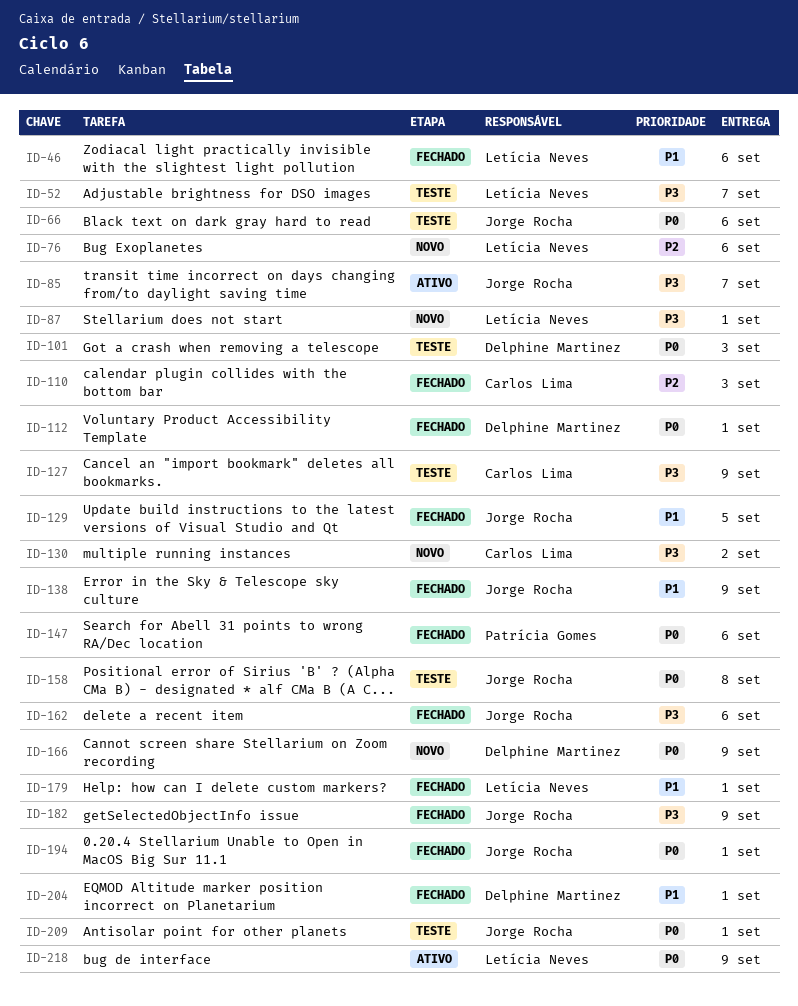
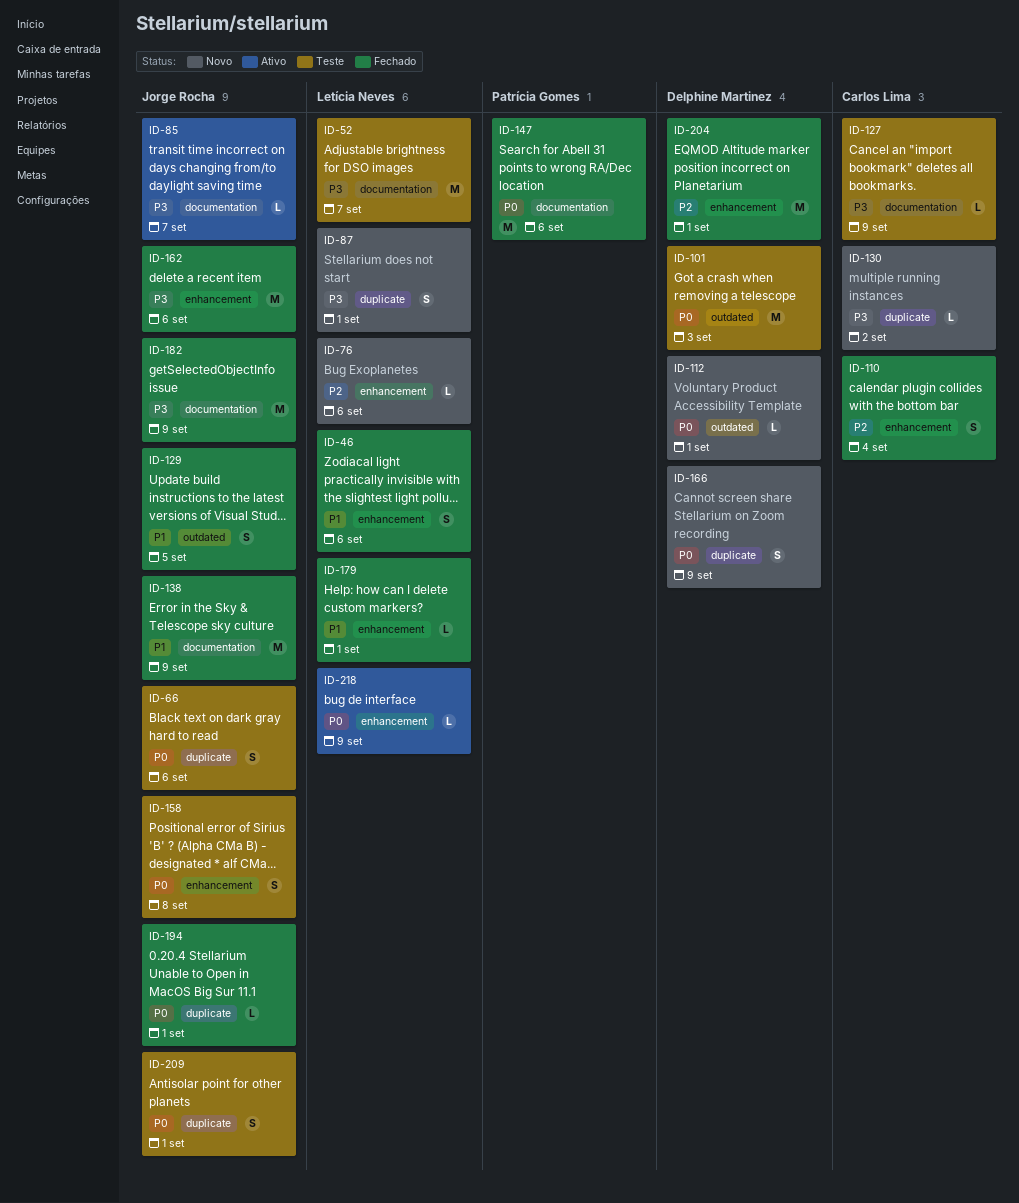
ID-110, due: Sep 3 -> Sep 4
ID-112, status: Fechado -> Novo
ID-204, priority: P1 -> P2

